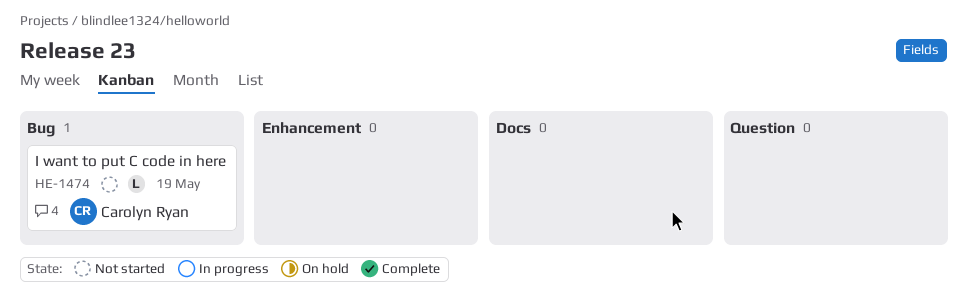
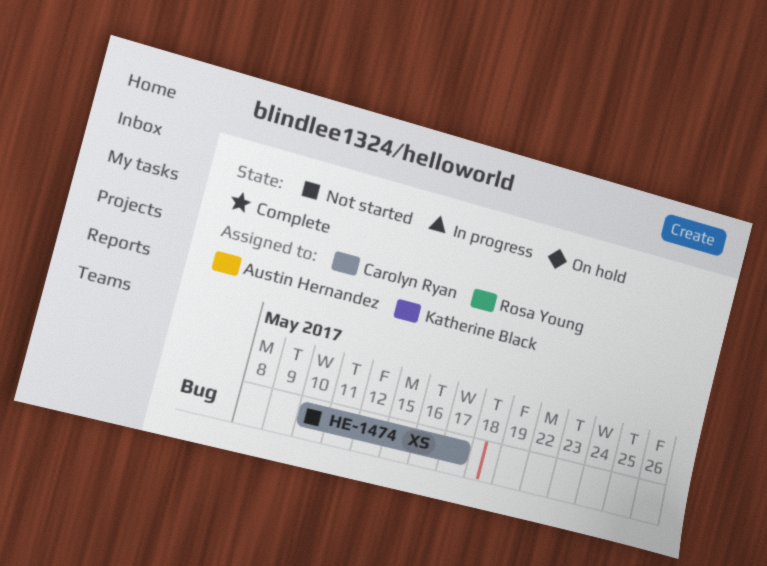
HE-1474, estimate: L -> XS
HE-1474, due: May 19 -> May 17

